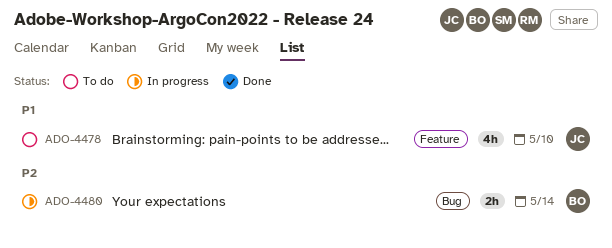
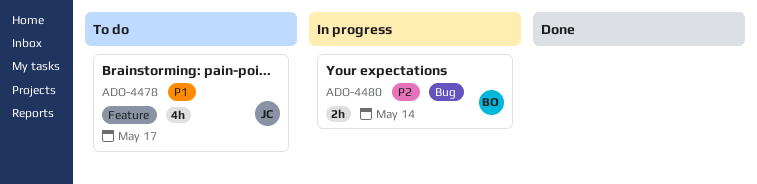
ADO-4478, due: May 10 -> May 17

